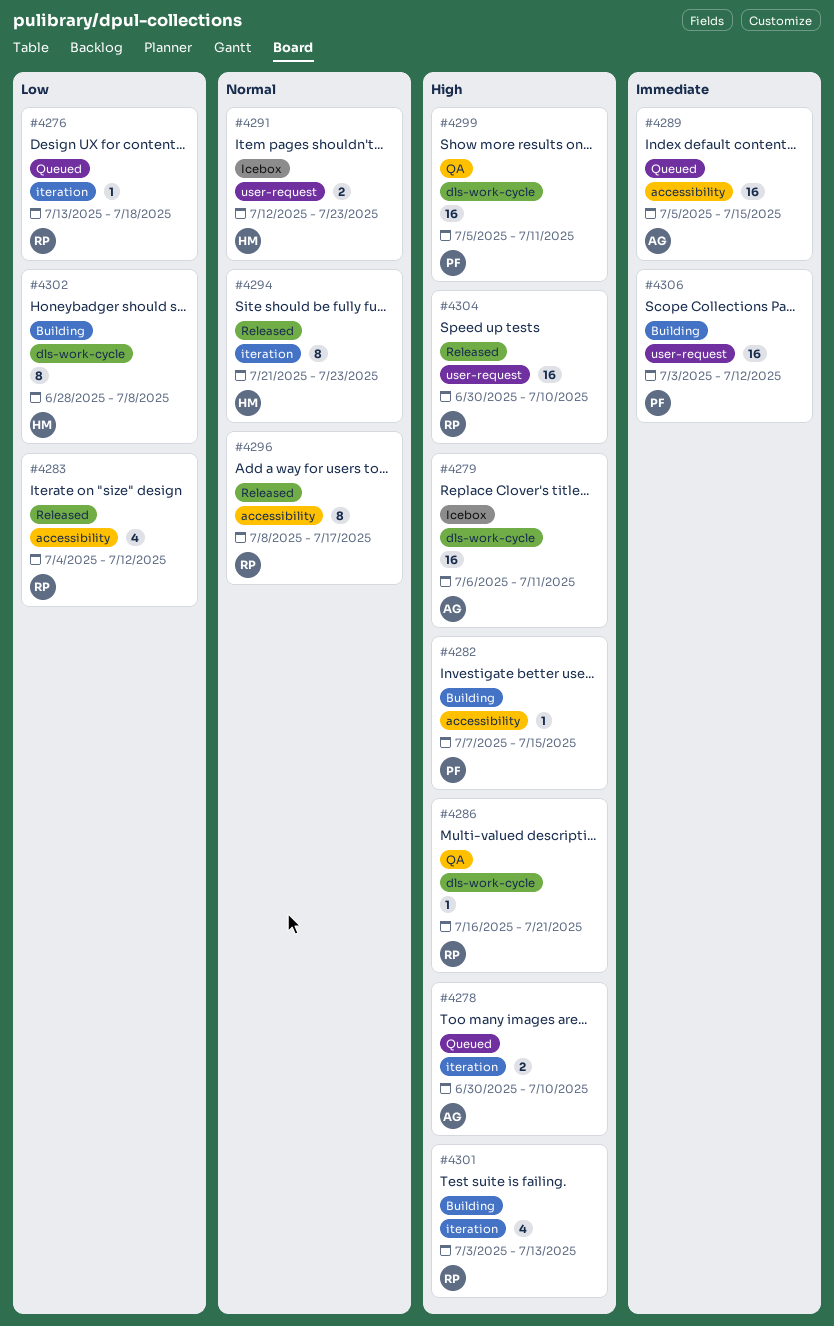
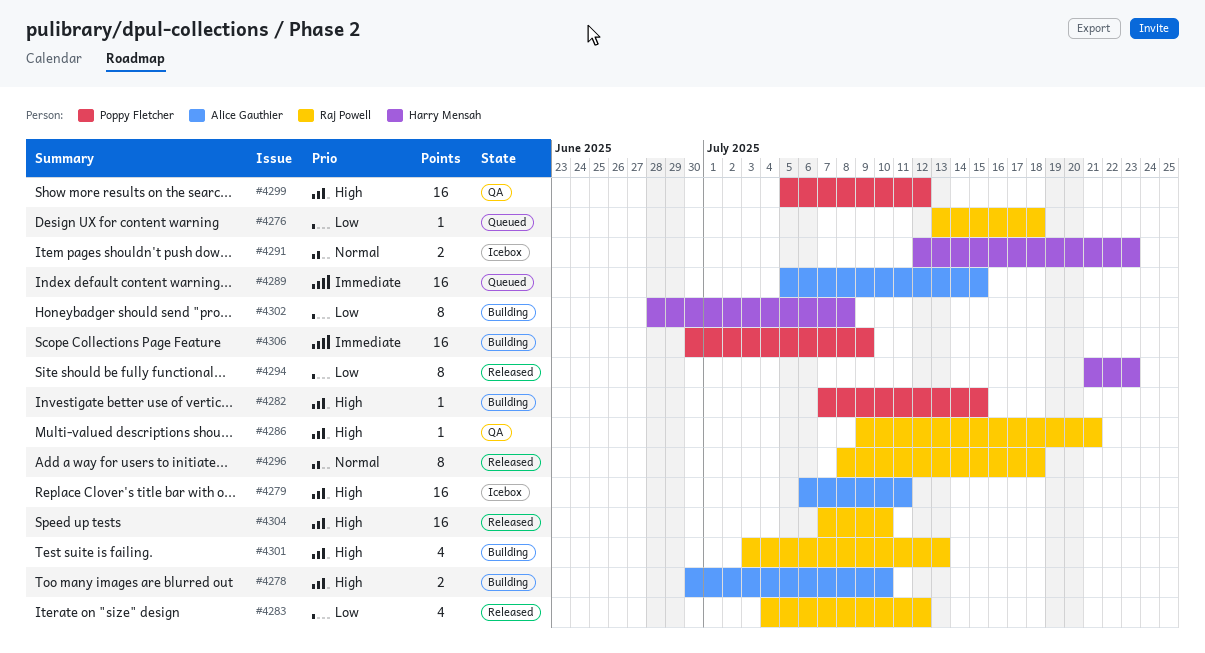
#4278, status: Queued -> Building
#4286, start: Jul 16 -> Jul 9
#4294, priority: Normal -> Low
#4296, due: Jul 17 -> Jul 18
#4299, due: Jul 11 -> Jul 12
#4304, start: Jun 30 -> Jul 7
#4306, start: Jul 3 -> Jun 30
#4306, due: Jul 12 -> Jul 9

